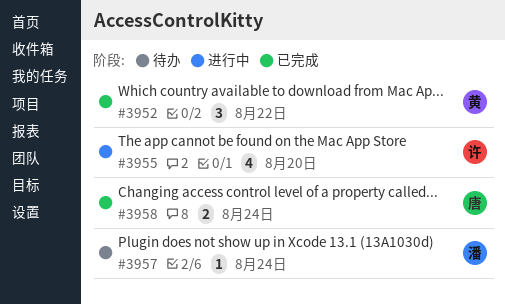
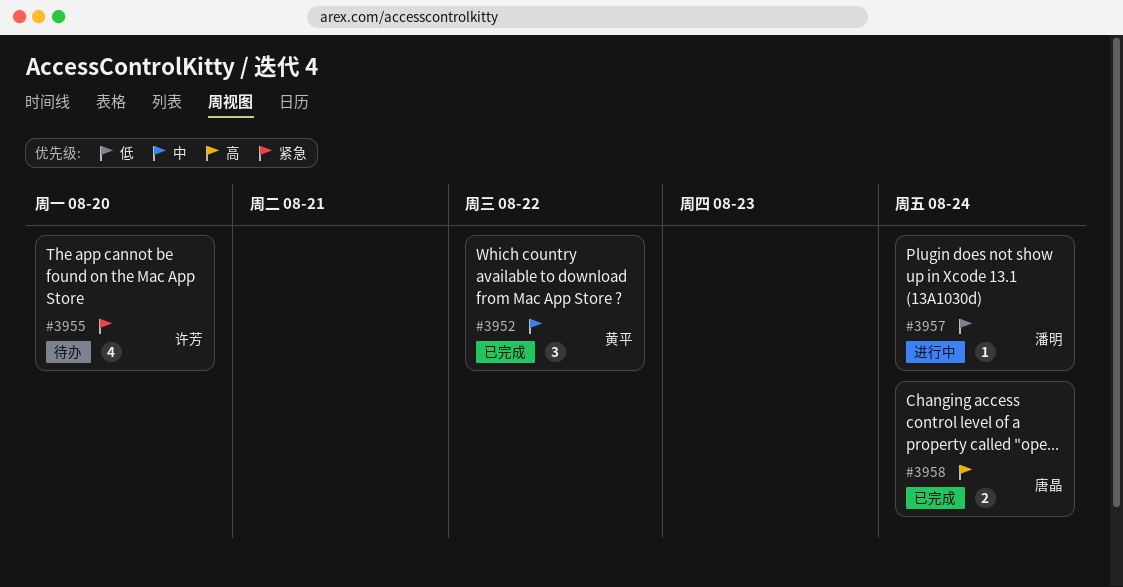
#3955, status: 进行中 -> 待办
#3957, status: 待办 -> 进行中

